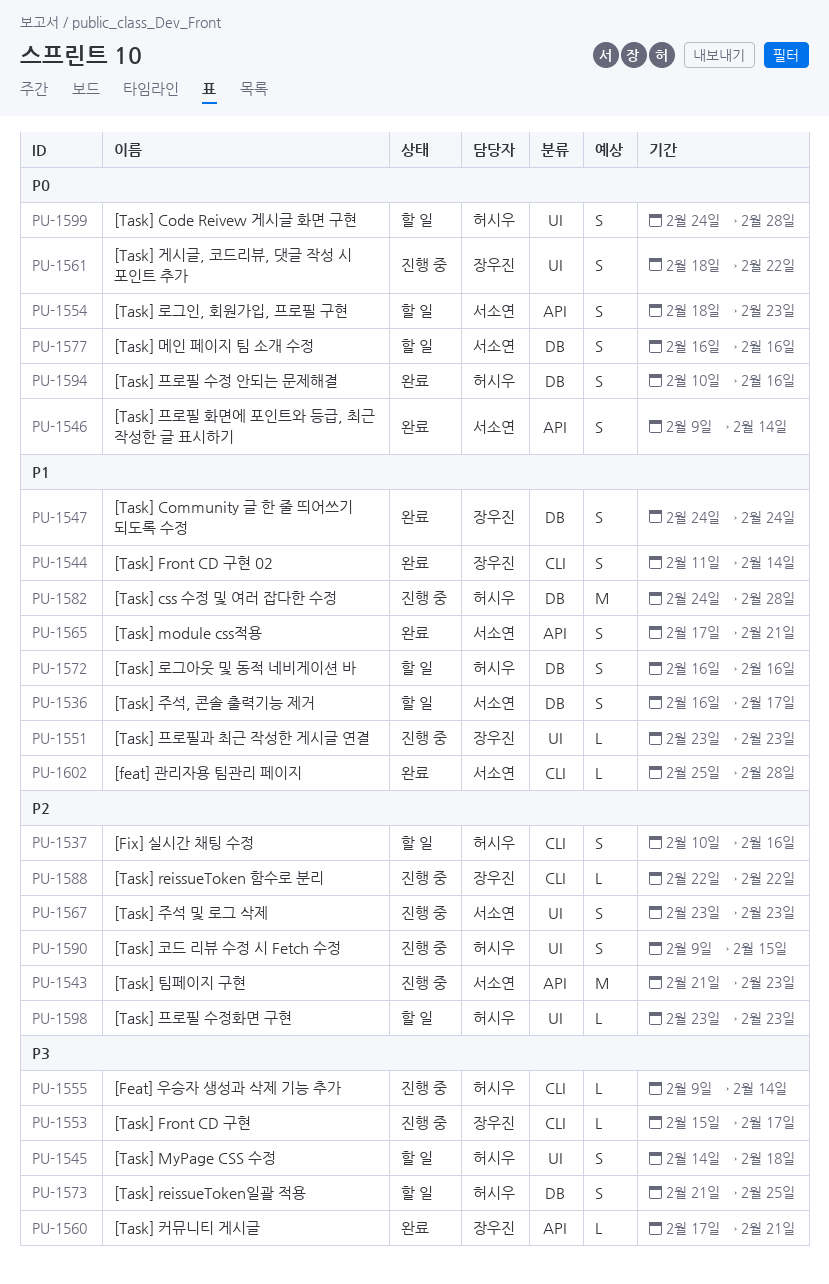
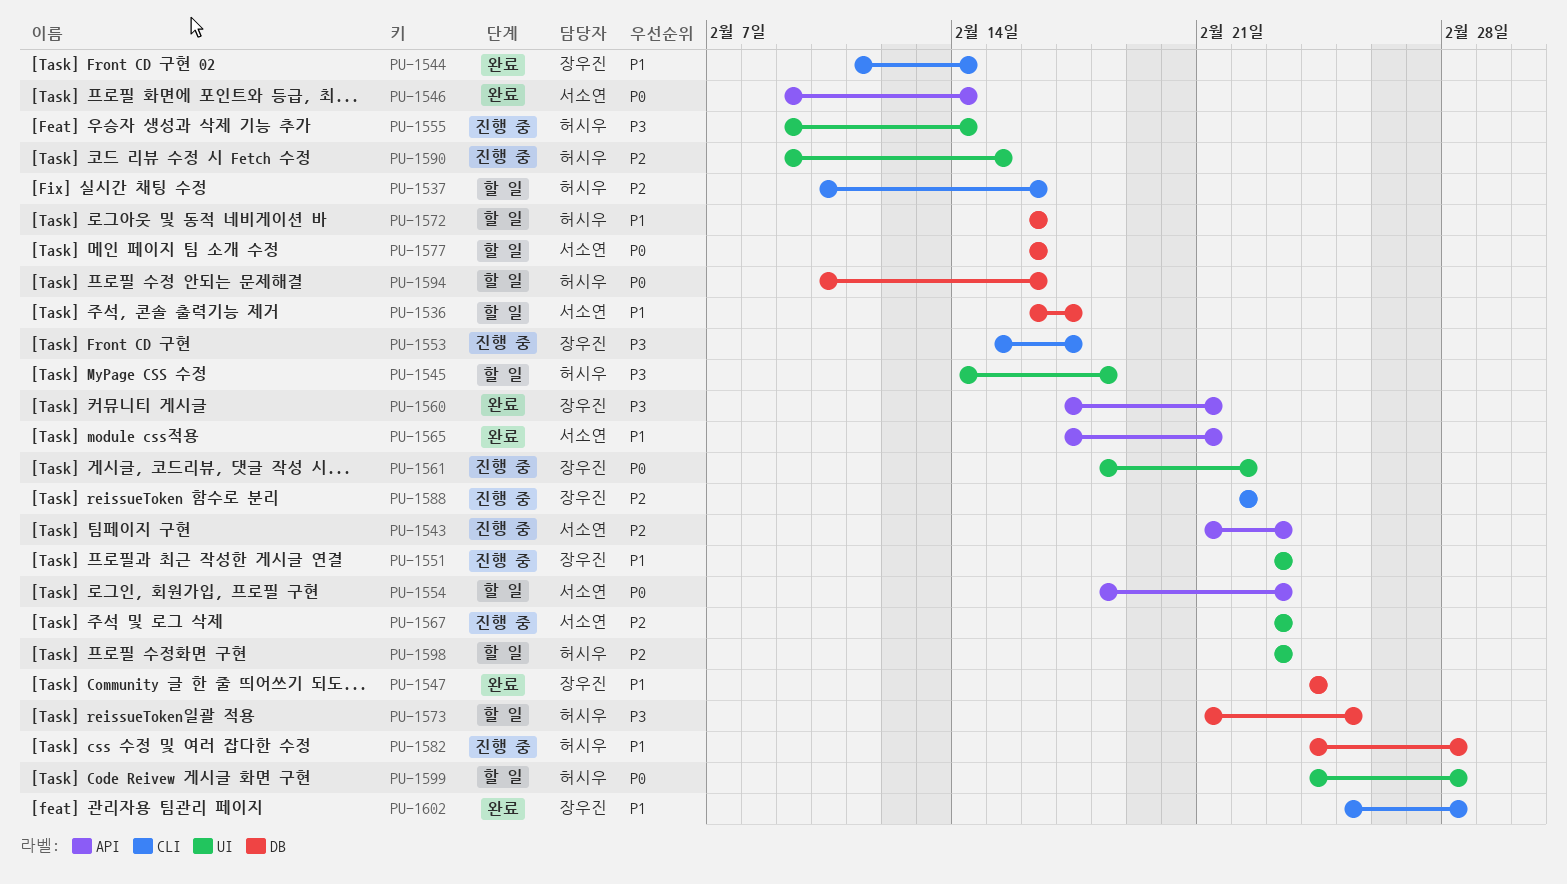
PU-1555, label: CLI -> UI
PU-1594, status: 완료 -> 할 일
PU-1602, owner: 서소연 -> 장우진

